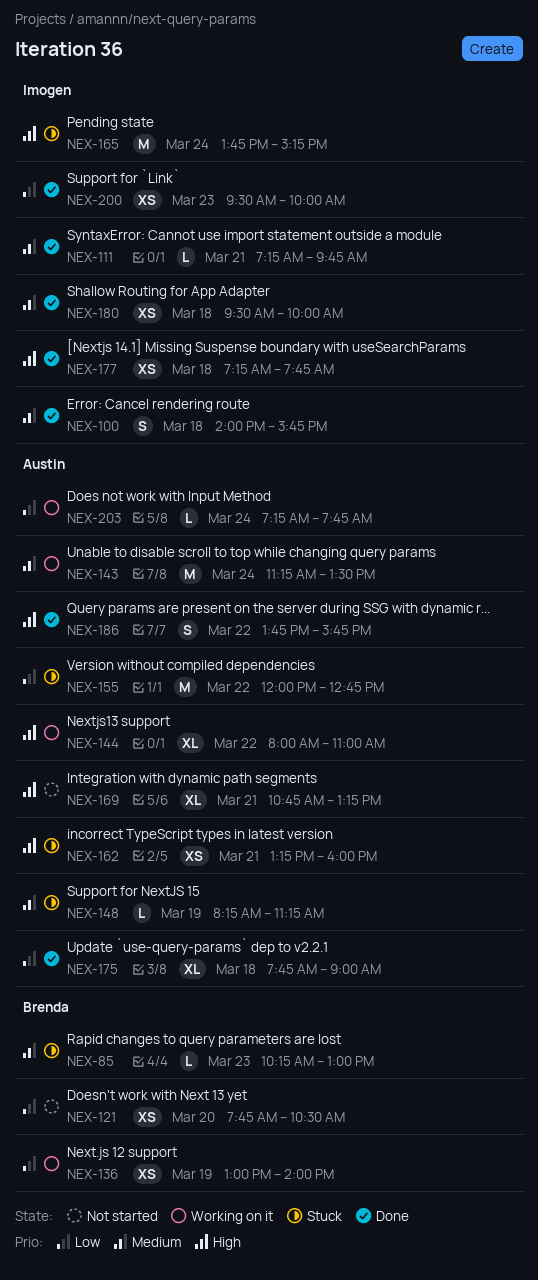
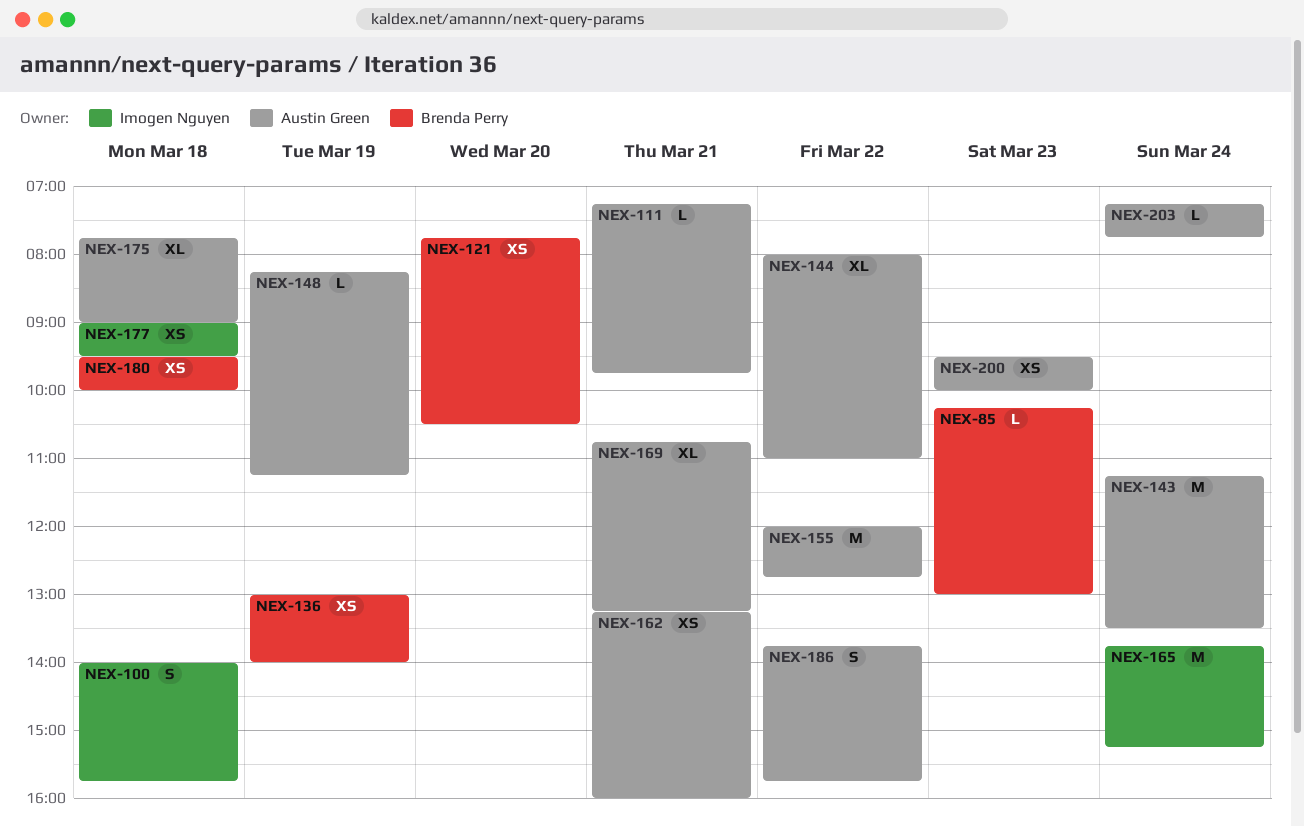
NEX-111, owner: Imogen Nguyen -> Austin Green
NEX-177, begins: 07:15 -> 09:00
NEX-177, ends: 07:45 -> 09:30
NEX-180, owner: Imogen Nguyen -> Brenda Perry
NEX-200, owner: Imogen Nguyen -> Austin Green

